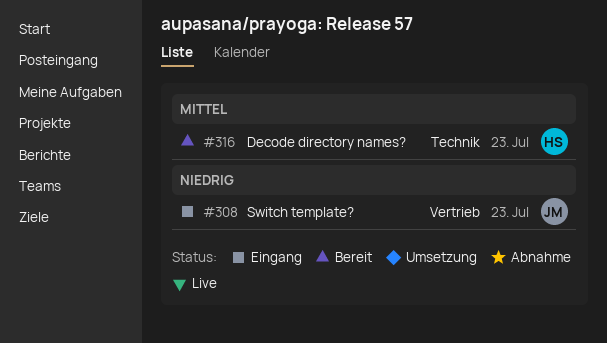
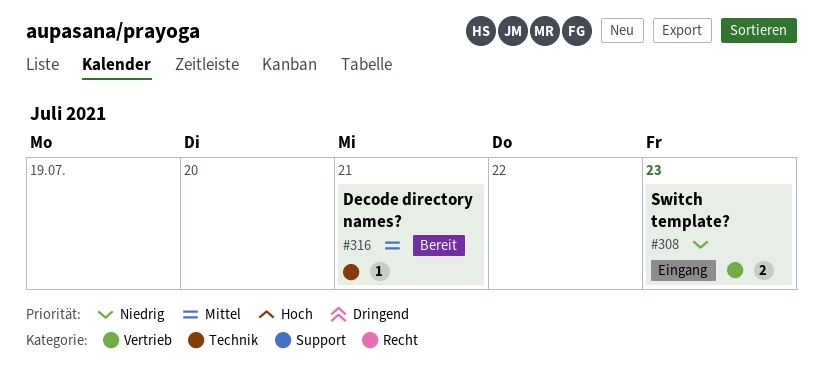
#316, due: Jul 23 -> Jul 21

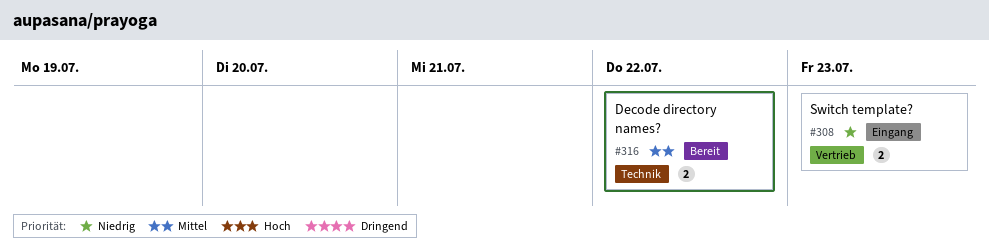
#316, estimate: 1 -> 2
#316, due: Jul 21 -> Jul 22

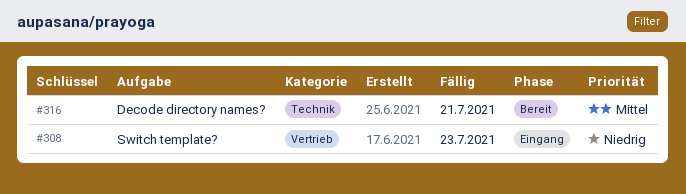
#316, due: Jul 22 -> Jul 21

